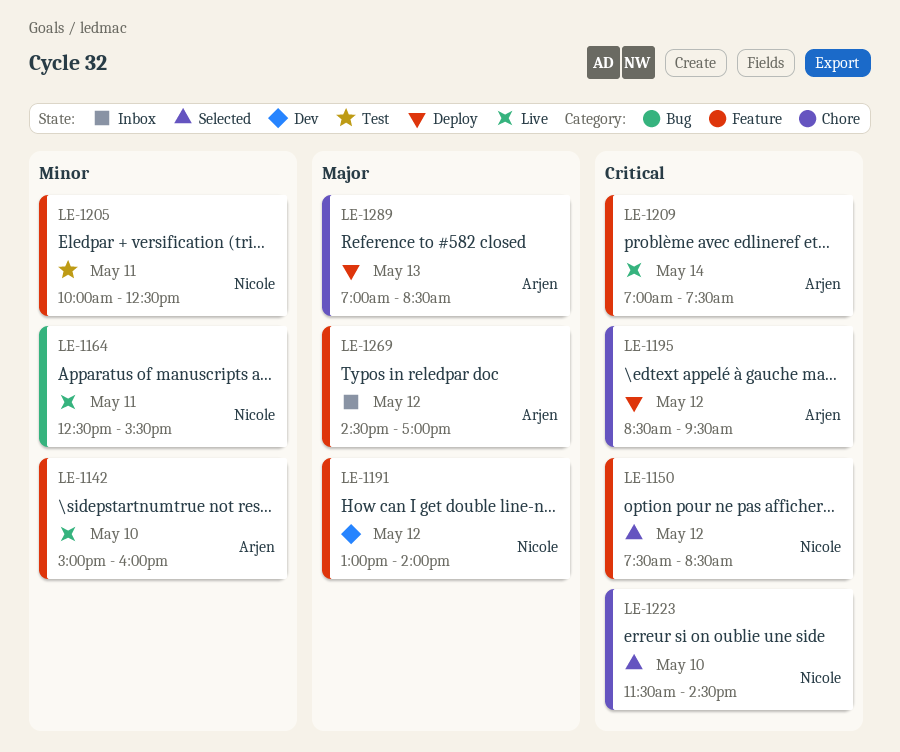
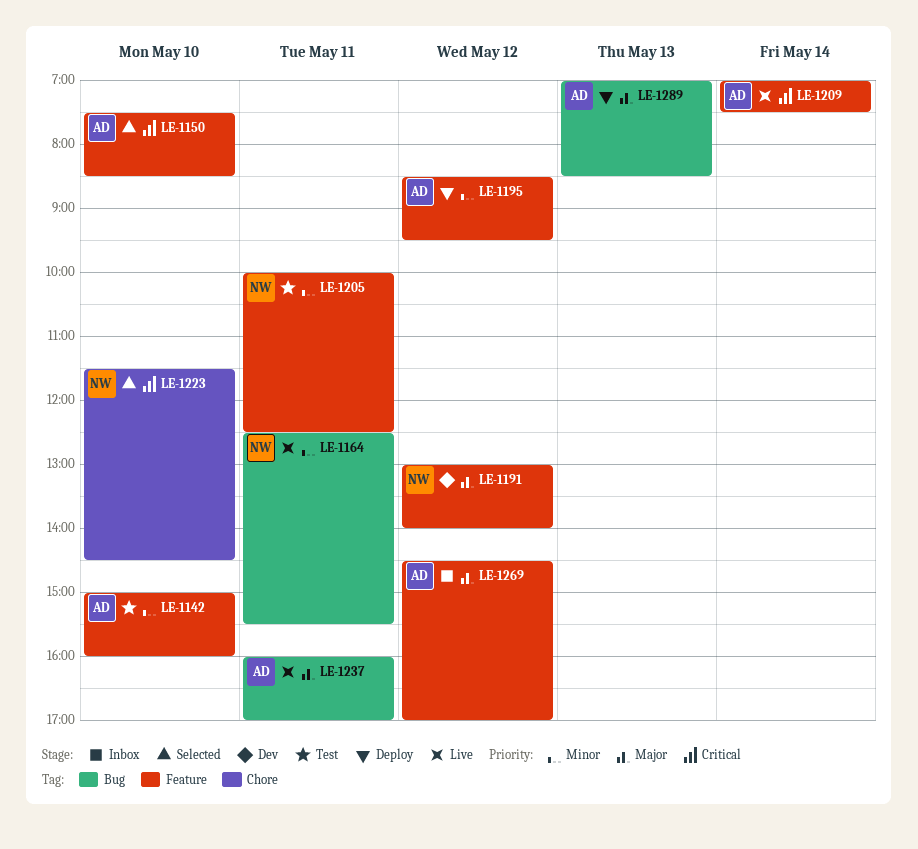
LE-1142, status: Live -> Test
LE-1150, owner: Nicole -> Arjen
LE-1150, day: May 12 -> May 10
LE-1195, priority: Critical -> Minor
LE-1195, label: Chore -> Feature
LE-1237: none -> present
LE-1289, label: Chore -> Bug

